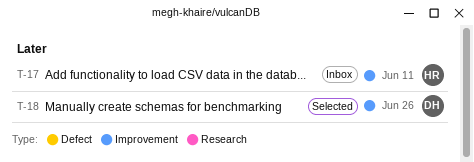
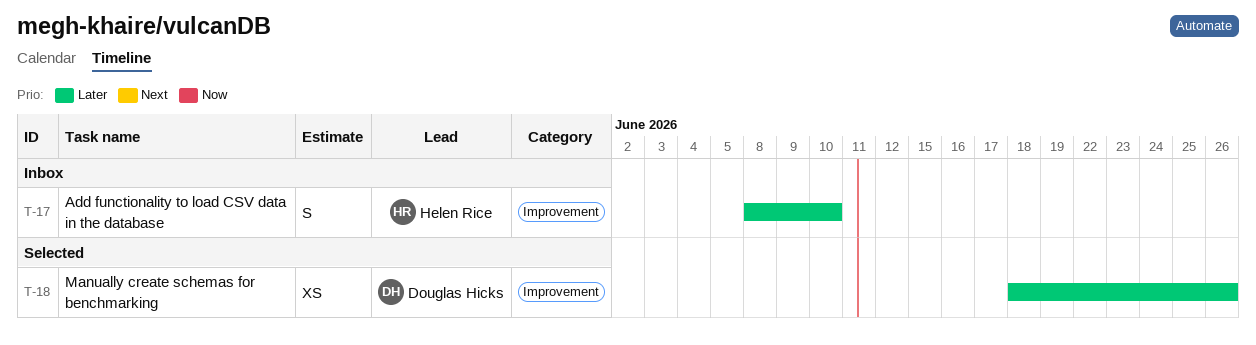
T-17, due: Jun 11 -> Jun 10

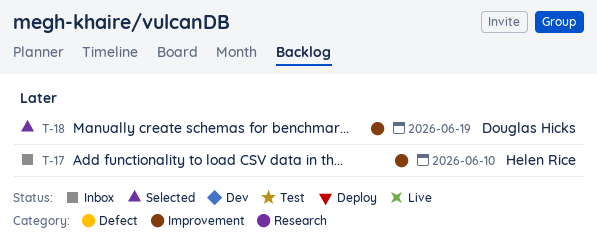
T-18, due: Jun 26 -> Jun 19

